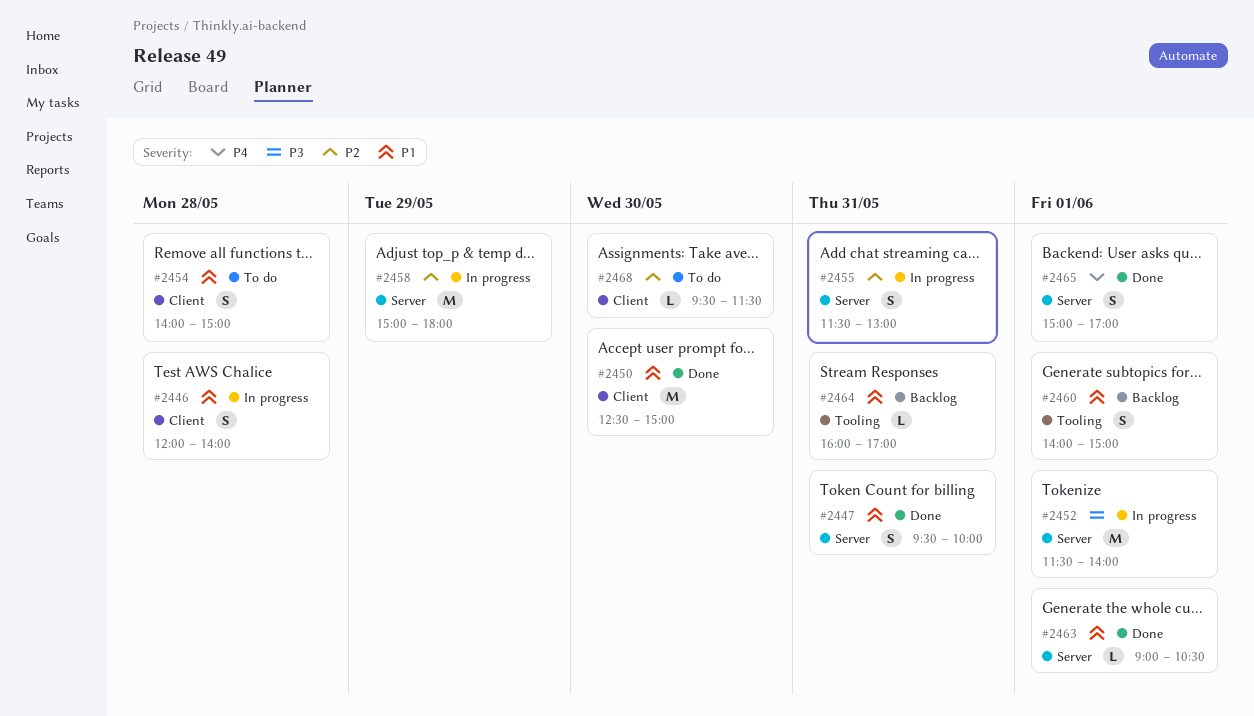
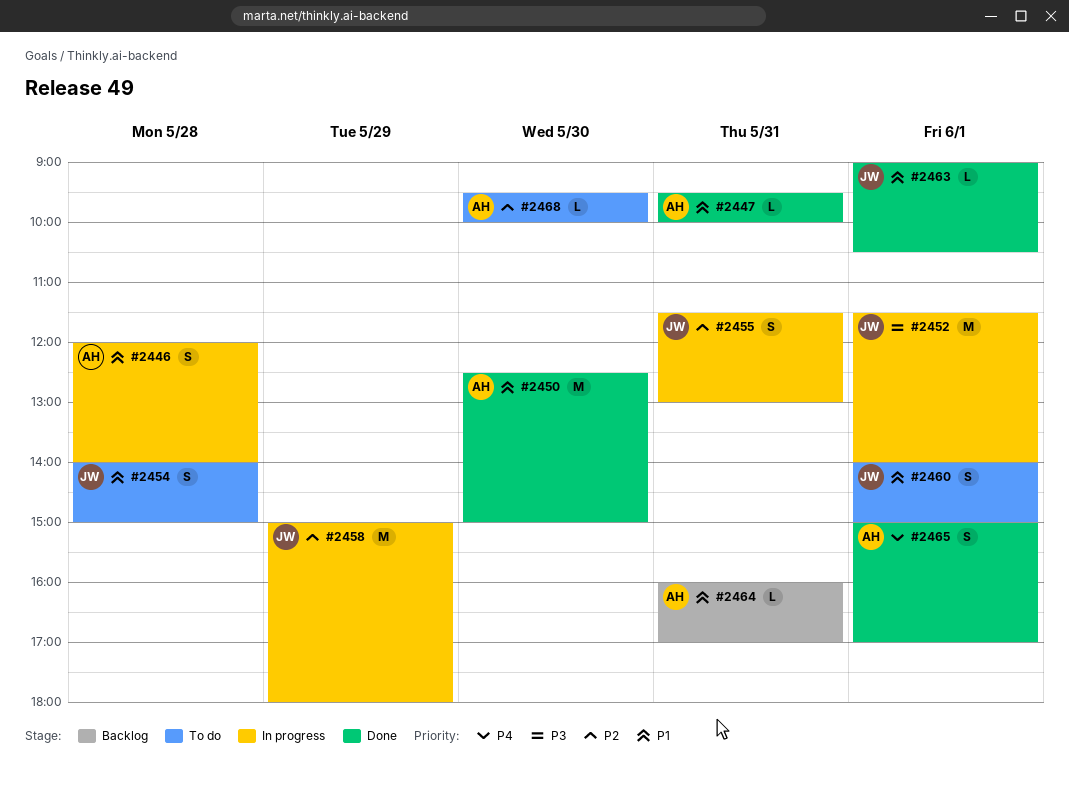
#2447, estimate: S -> L
#2460, status: Backlog -> To do
#2468, ends: 11:30 -> 10:00

